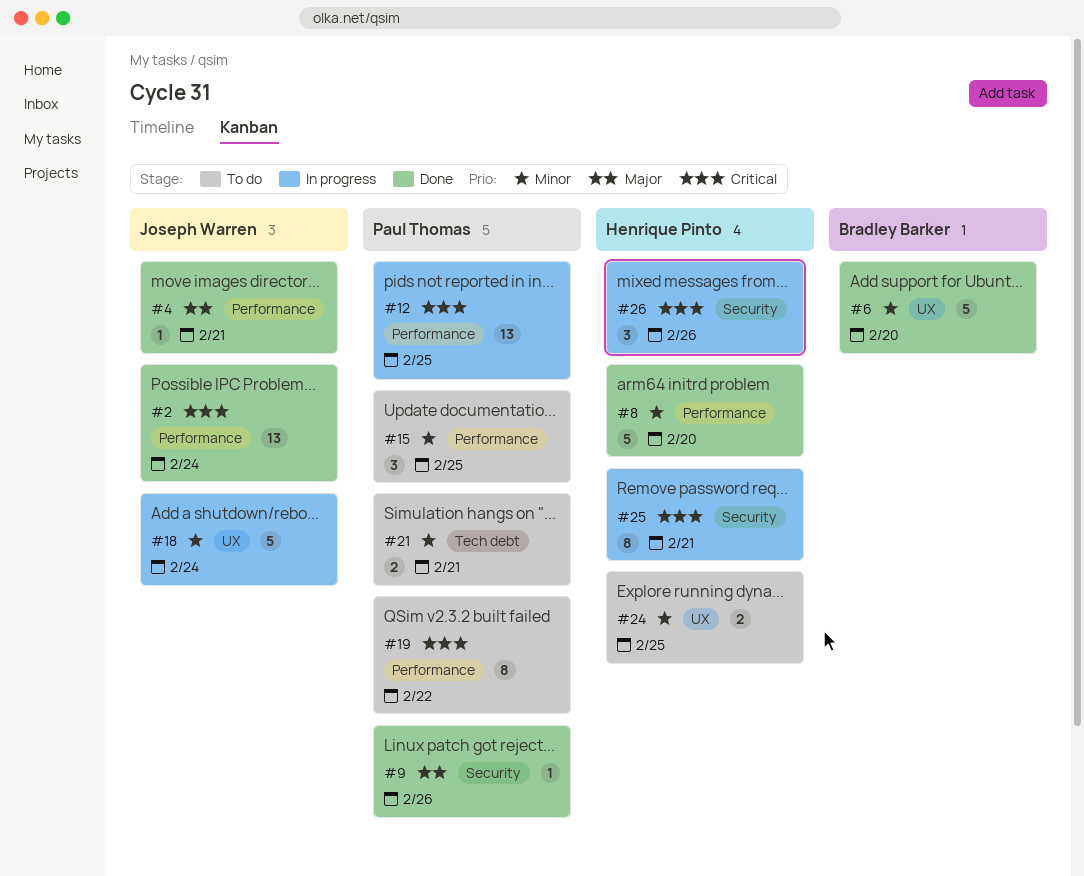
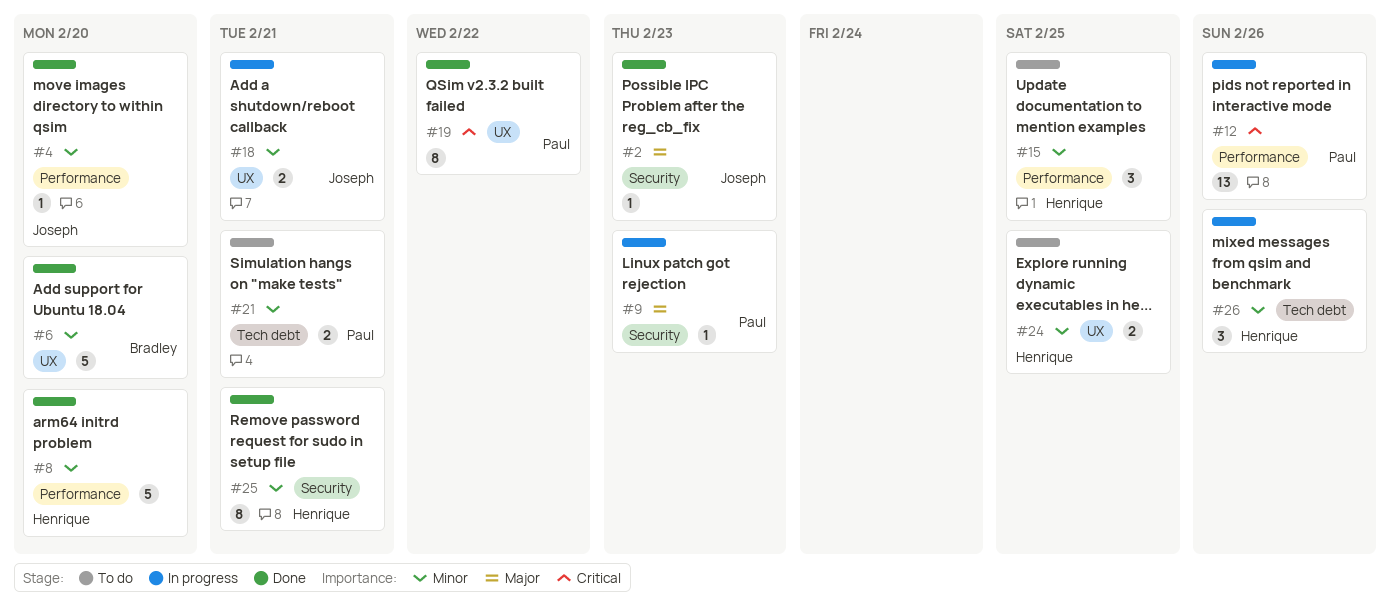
#2, priority: Critical -> Major
#2, label: Performance -> Security
#2, estimate: 13 -> 1
#2, due: Feb 24 -> Feb 23
#4, priority: Major -> Minor
#4, due: Feb 21 -> Feb 20
#9, status: Done -> In progress
#9, due: Feb 26 -> Feb 23
#12, due: Feb 25 -> Feb 26
#15, owner: Paul Thomas -> Henrique Pinto
#18, estimate: 5 -> 2
#18, due: Feb 24 -> Feb 21
#19, status: To do -> Done
#19, label: Performance -> UX
#25, status: In progress -> Done
#25, priority: Critical -> Minor
#26, priority: Critical -> Minor
#26, label: Security -> Tech debt

